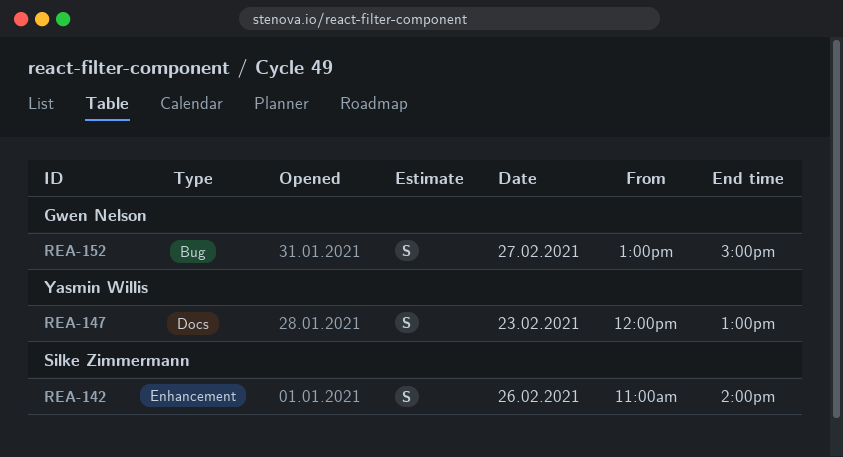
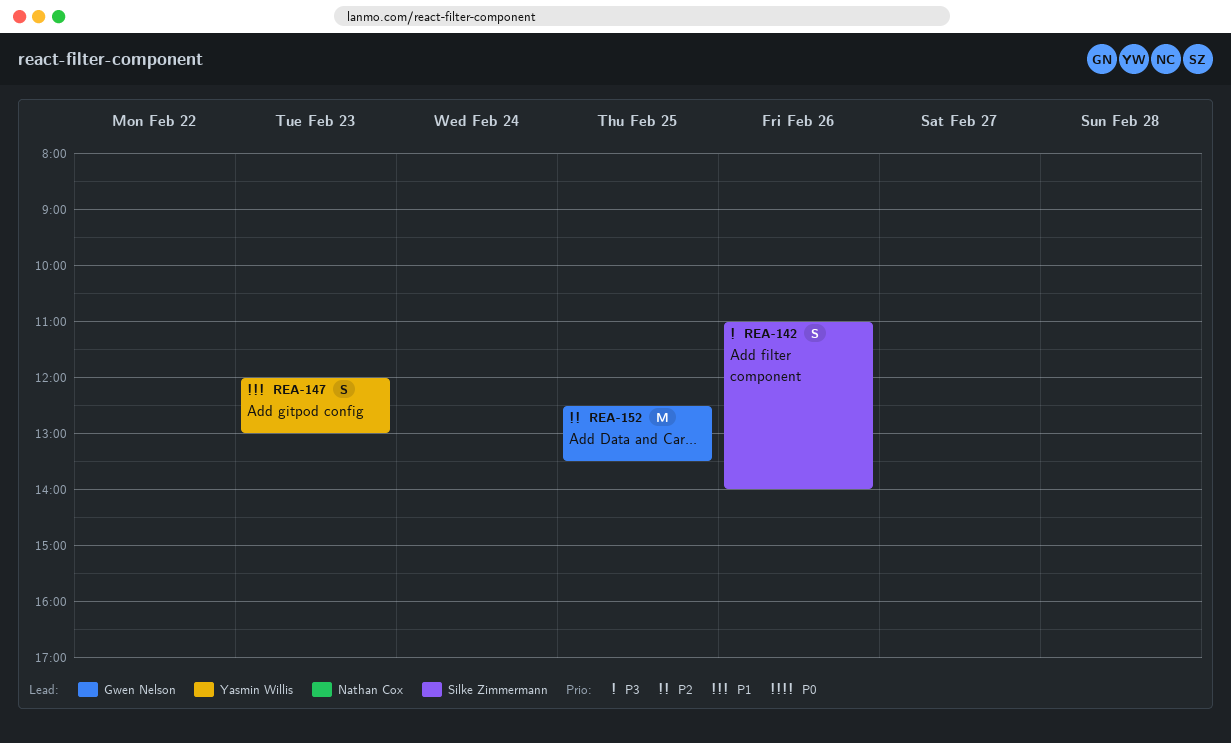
REA-152, estimate: S -> M
REA-152, day: Feb 27 -> Feb 25
REA-152, begins: 13:00 -> 12:30
REA-152, ends: 15:00 -> 13:30

